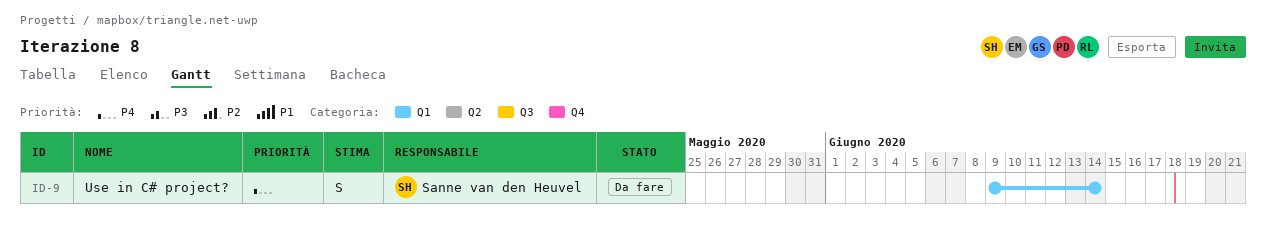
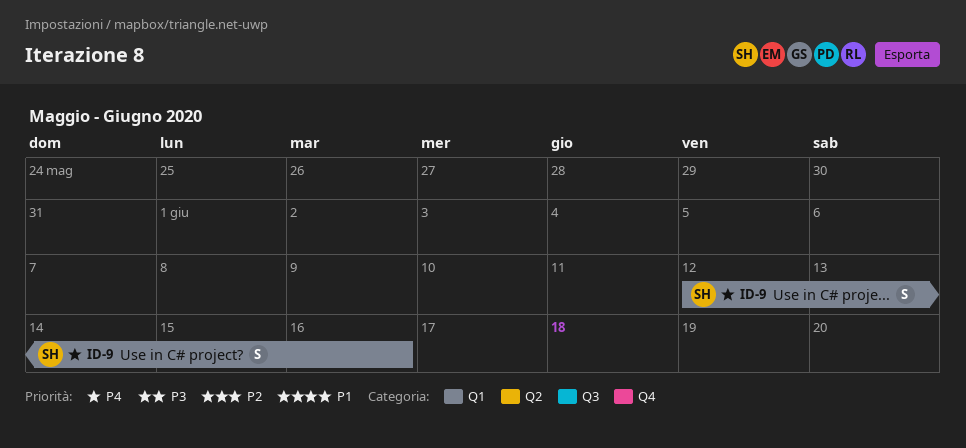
ID-9, start: Jun 9 -> Jun 12
ID-9, due: Jun 14 -> Jun 16

